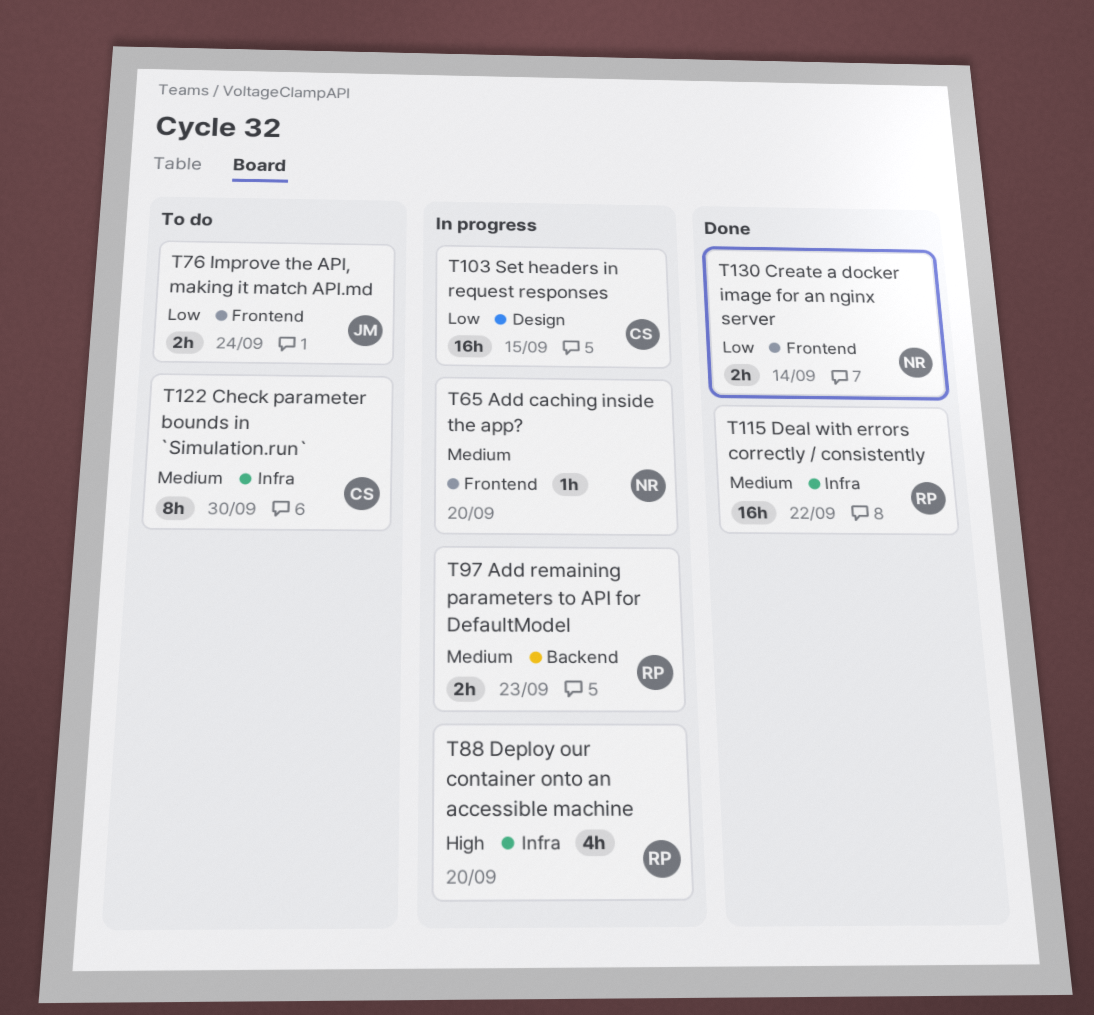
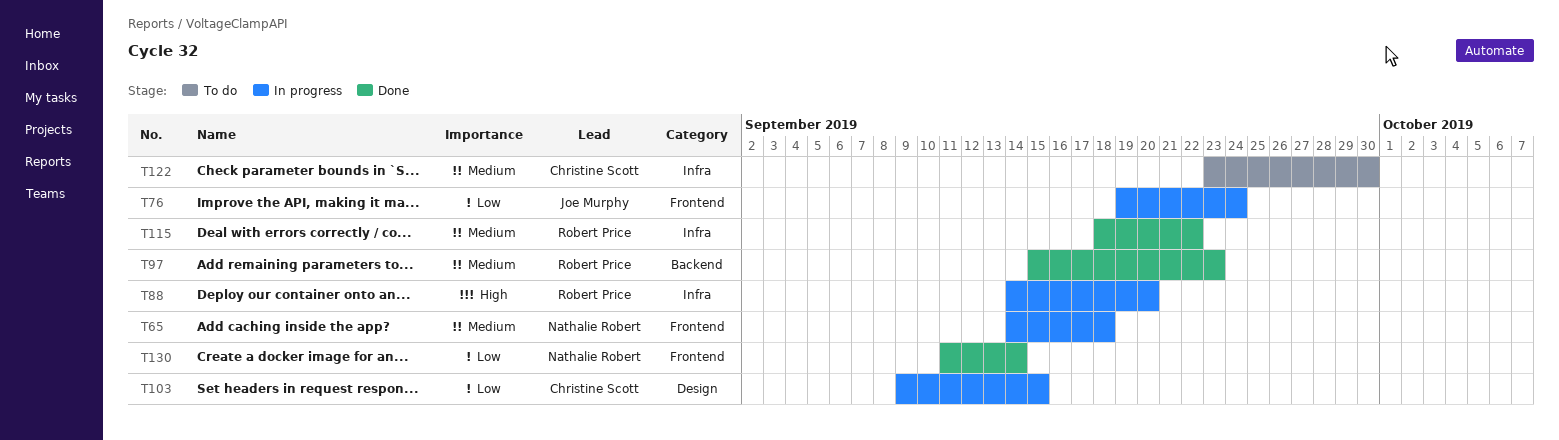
T65, due: Sep 20 -> Sep 18
T76, status: To do -> In progress
T97, status: In progress -> Done

